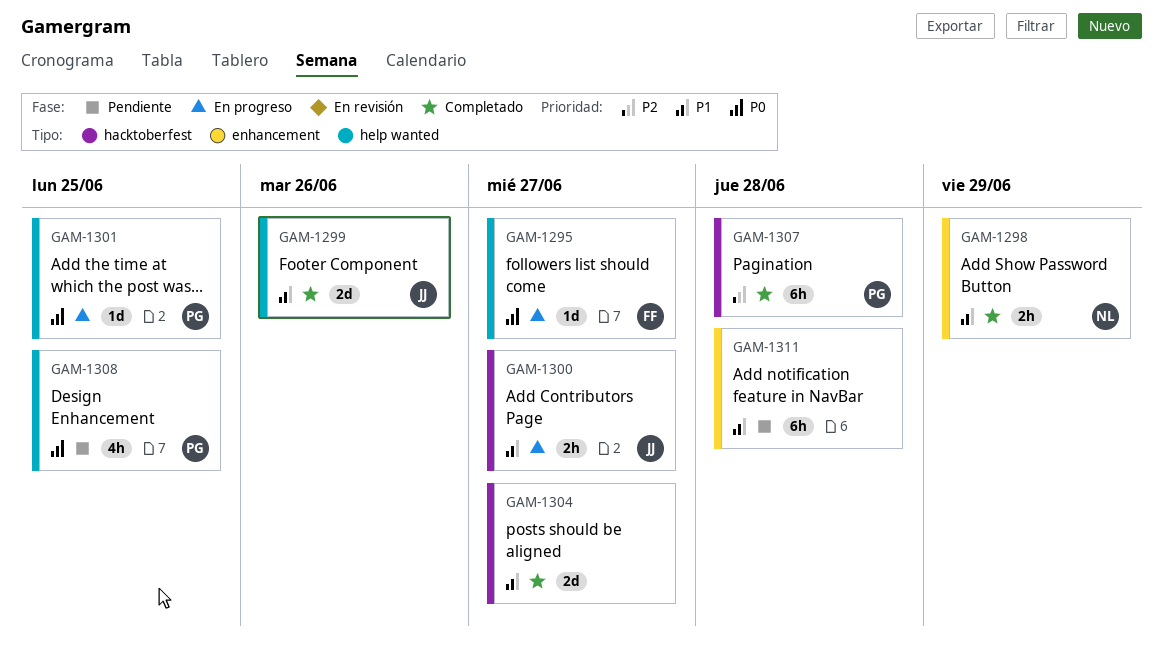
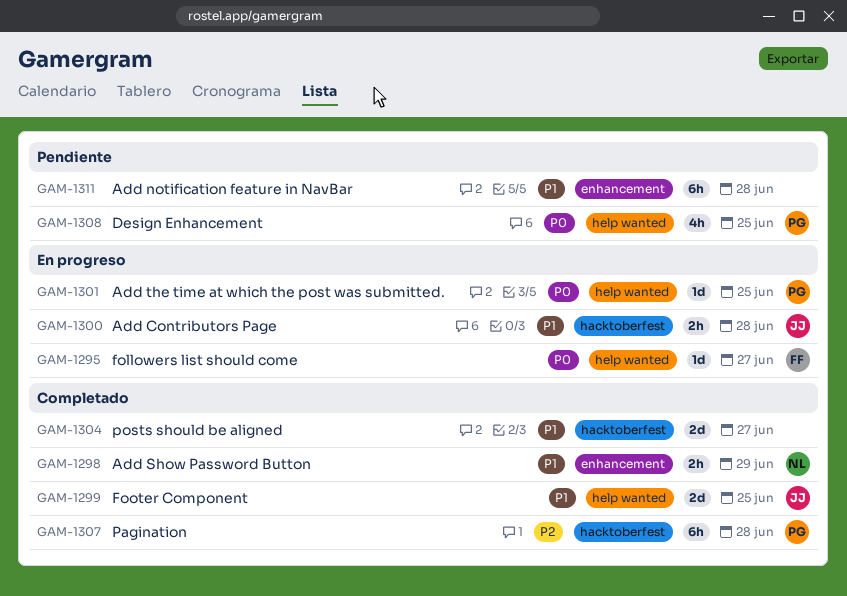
GAM-1299, due: Jun 26 -> Jun 25
GAM-1300, due: Jun 27 -> Jun 28

